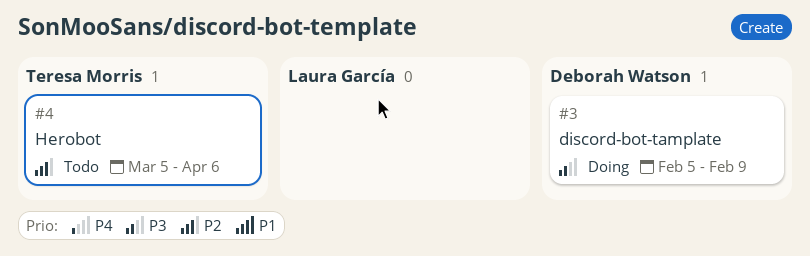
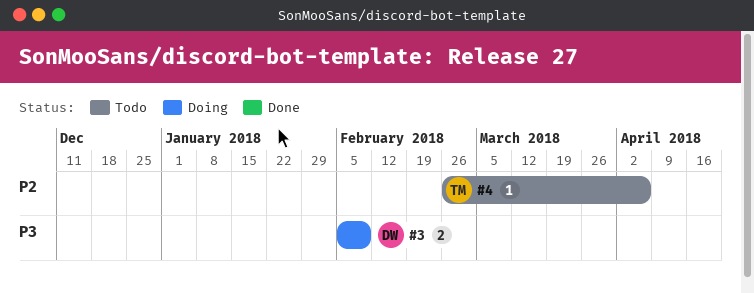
#4, start: Mar 5 -> Feb 26

